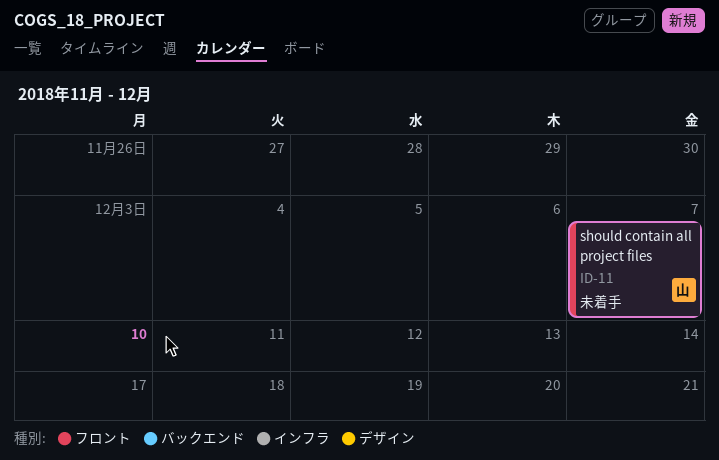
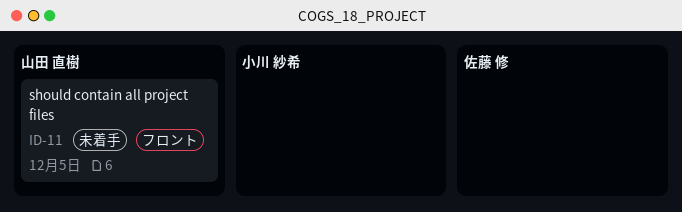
ID-11, due: Dec 7 -> Dec 5

